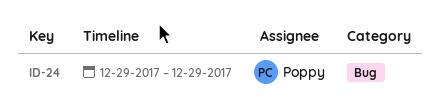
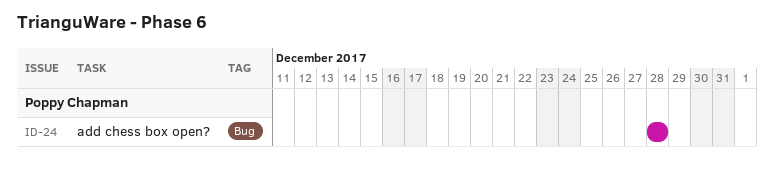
ID-24, start: Dec 29 -> Dec 28
ID-24, due: Dec 29 -> Dec 28

